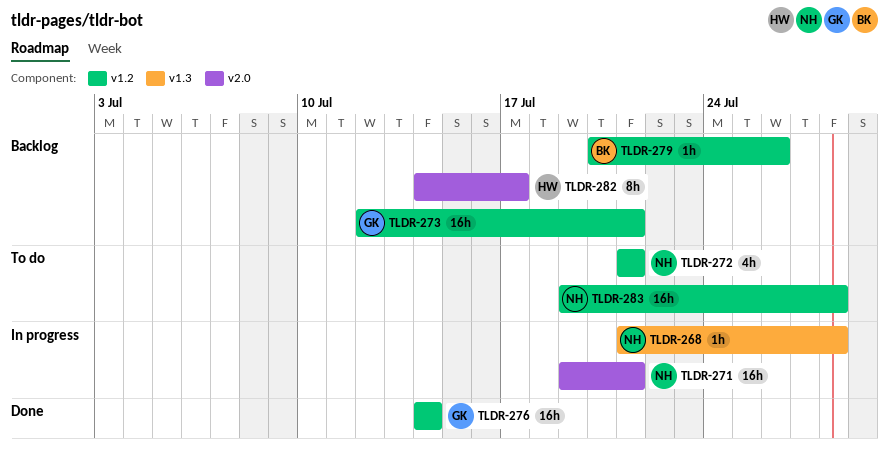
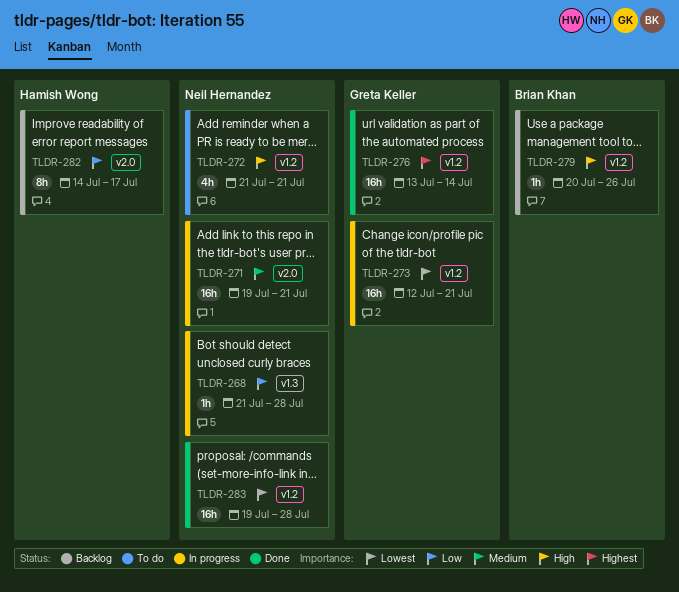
TLDR-273, status: Backlog -> In progress
TLDR-276, start: Jul 14 -> Jul 13
TLDR-283, status: To do -> Done

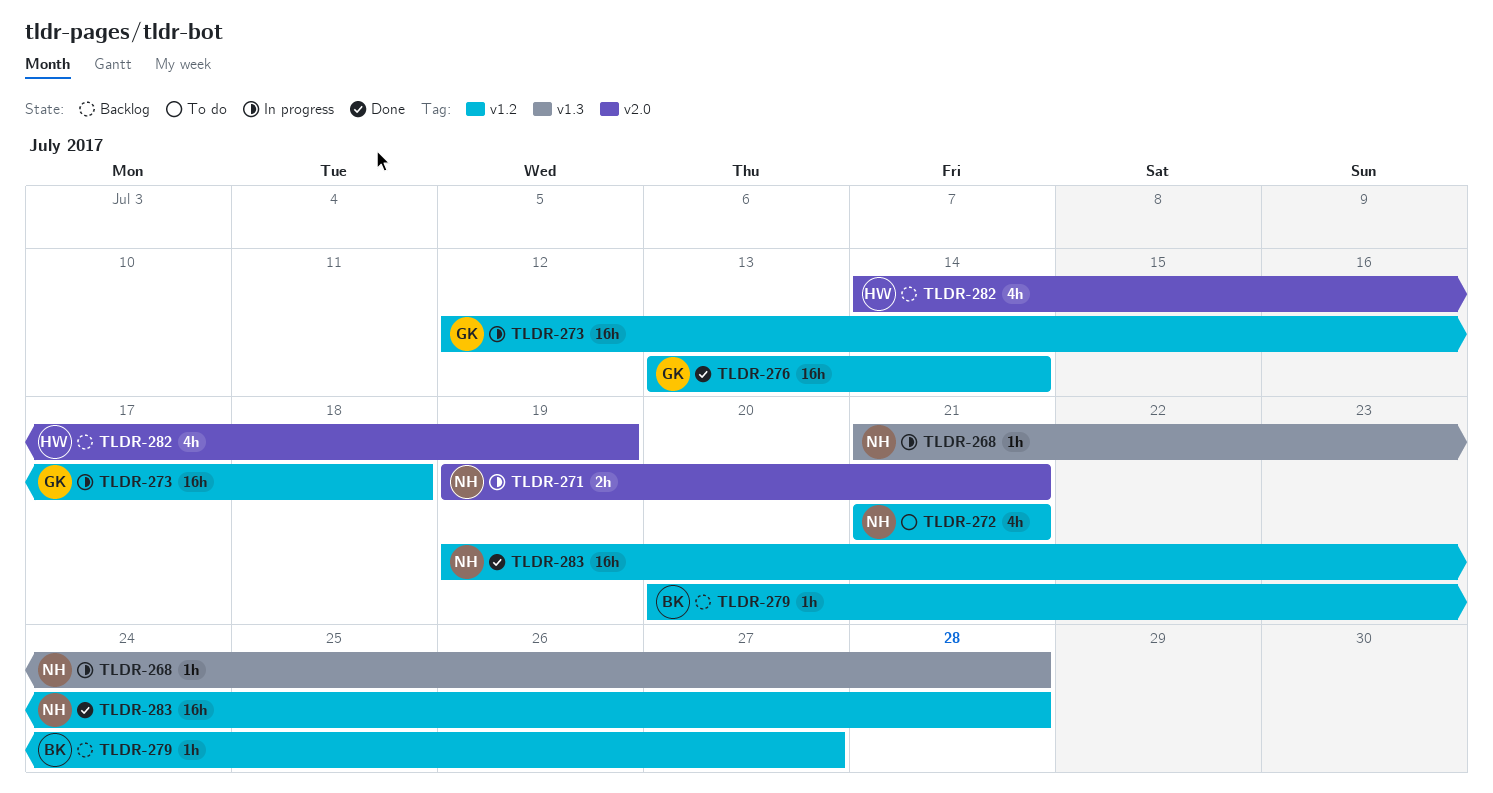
TLDR-271, estimate: 16h -> 2h
TLDR-273, due: Jul 21 -> Jul 18
TLDR-279, due: Jul 26 -> Jul 27
TLDR-282, estimate: 8h -> 4h
TLDR-282, due: Jul 17 -> Jul 19

